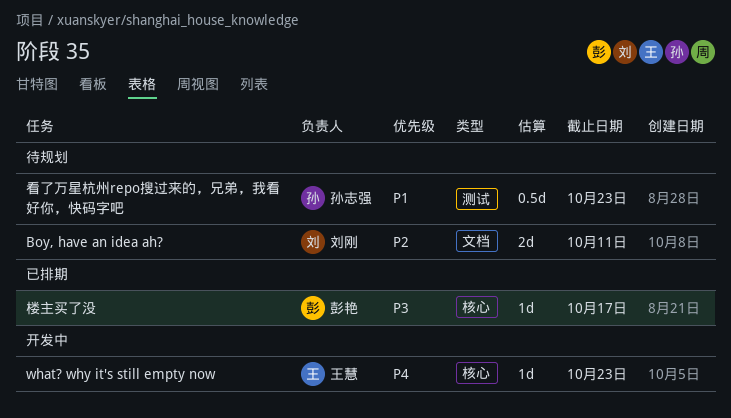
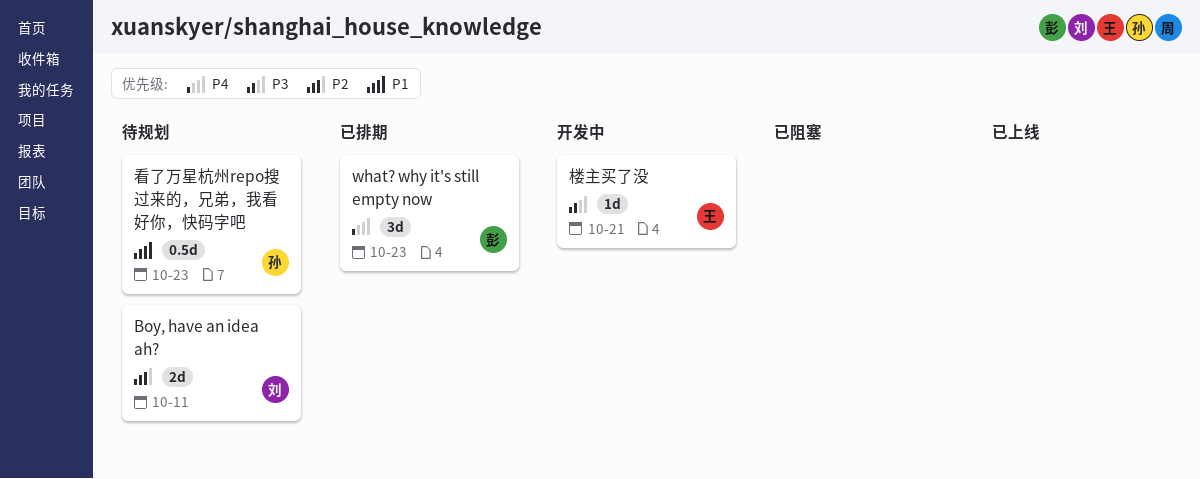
what? why it's still empty now, status: 开发中 -> 已排期
what? why it's still empty now, owner: 王慧 -> 彭艳
what? why it's still empty now, estimate: 1d -> 3d
楼主买了没, status: 已排期 -> 开发中
楼主买了没, owner: 彭艳 -> 王慧
楼主买了没, due: Oct 17 -> Oct 21

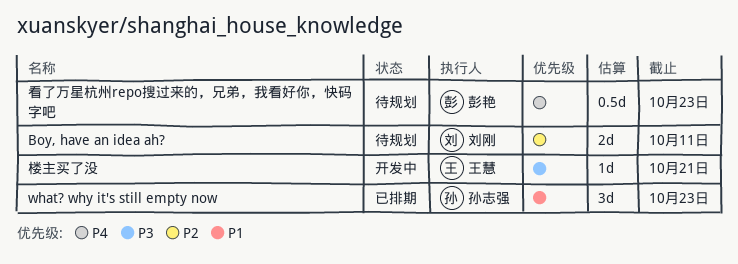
what? why it's still empty now, owner: 彭艳 -> 孙志强
what? why it's still empty now, priority: P4 -> P1
看了万星杭州repo搜过来的，兄弟，我看好你，快码字吧, owner: 孙志强 -> 彭艳
看了万星杭州repo搜过来的，兄弟，我看好你，快码字吧, priority: P1 -> P4

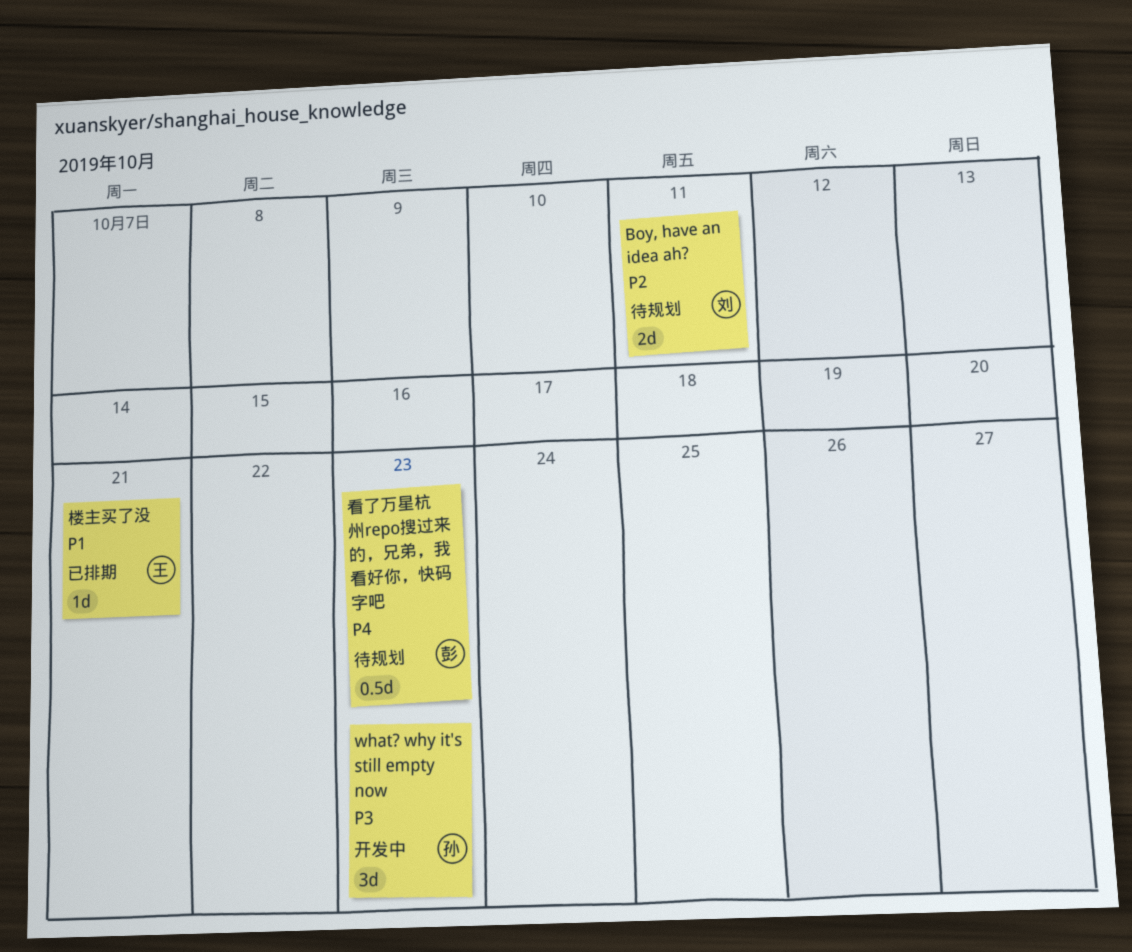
what? why it's still empty now, status: 已排期 -> 开发中
what? why it's still empty now, priority: P1 -> P3
楼主买了没, status: 开发中 -> 已排期
楼主买了没, priority: P3 -> P1

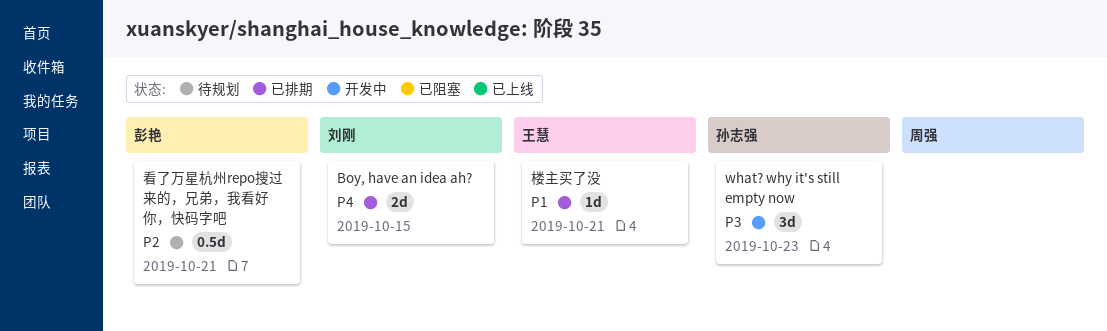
Boy, have an idea ah?, status: 待规划 -> 已排期
Boy, have an idea ah?, priority: P2 -> P4
Boy, have an idea ah?, due: Oct 11 -> Oct 15
看了万星杭州repo搜过来的，兄弟，我看好你，快码字吧, priority: P4 -> P2
看了万星杭州repo搜过来的，兄弟，我看好你，快码字吧, due: Oct 23 -> Oct 21

